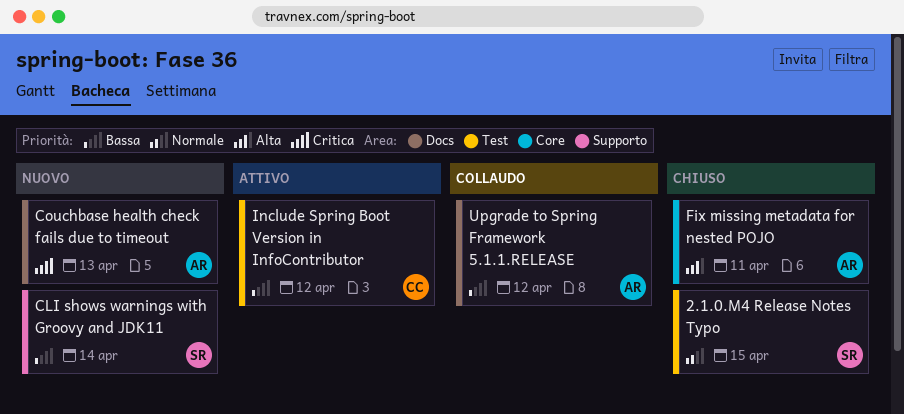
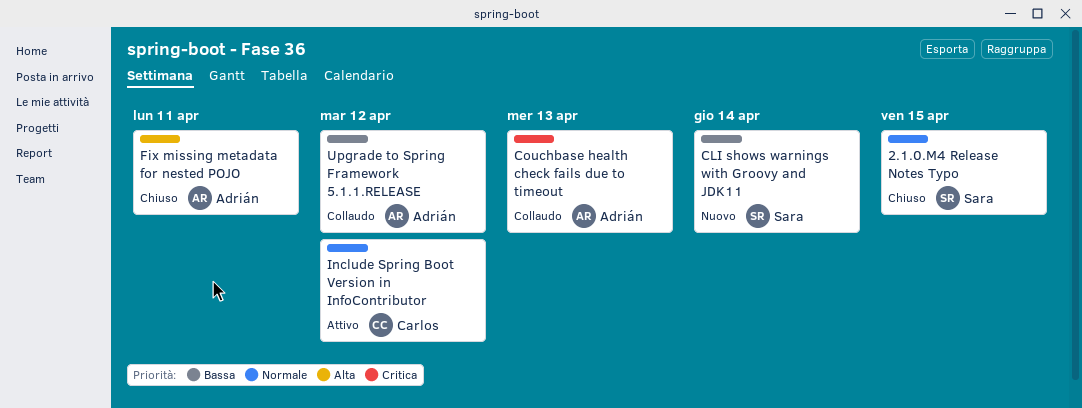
Couchbase health check fails due to timeout, status: Nuovo -> Collaudo
Include Spring Boot Version in InfoContributor, priority: Bassa -> Normale

